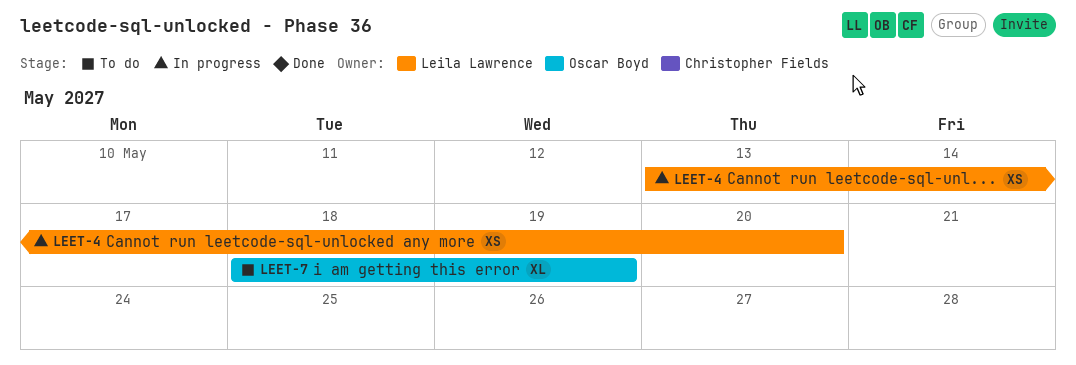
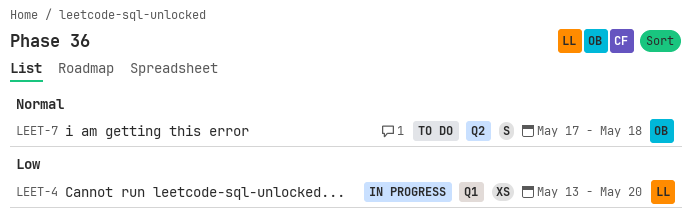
LEET-7, estimate: XL -> S
LEET-7, start: May 18 -> May 17
LEET-7, due: May 19 -> May 18

